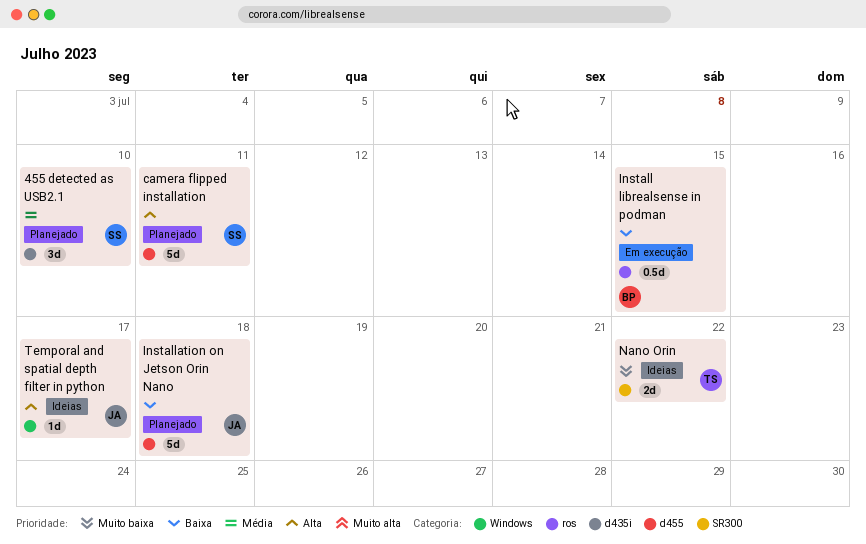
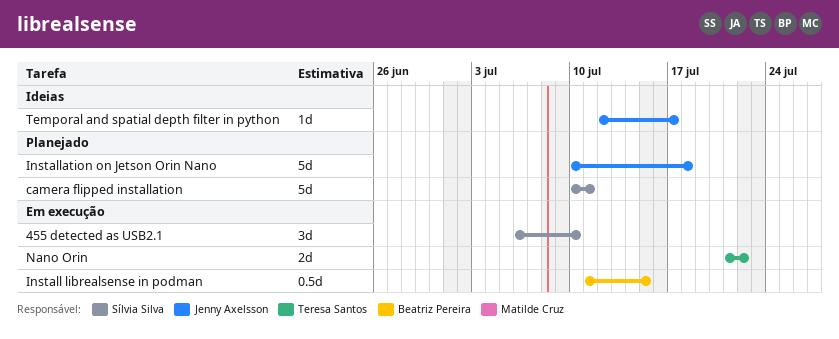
455 detected as USB2.1, status: Planejado -> Em execução
Nano Orin, status: Ideias -> Em execução

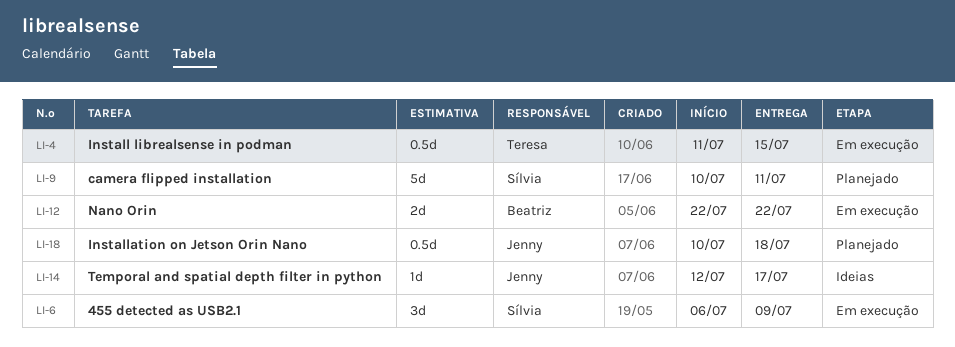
455 detected as USB2.1, due: Jul 10 -> Jul 9
Install librealsense in podman, owner: Beatriz Pereira -> Teresa Santos
Installation on Jetson Orin Nano, estimate: 5d -> 0.5d
Nano Orin, owner: Teresa Santos -> Beatriz Pereira
Nano Orin, start: Jul 21 -> Jul 22

